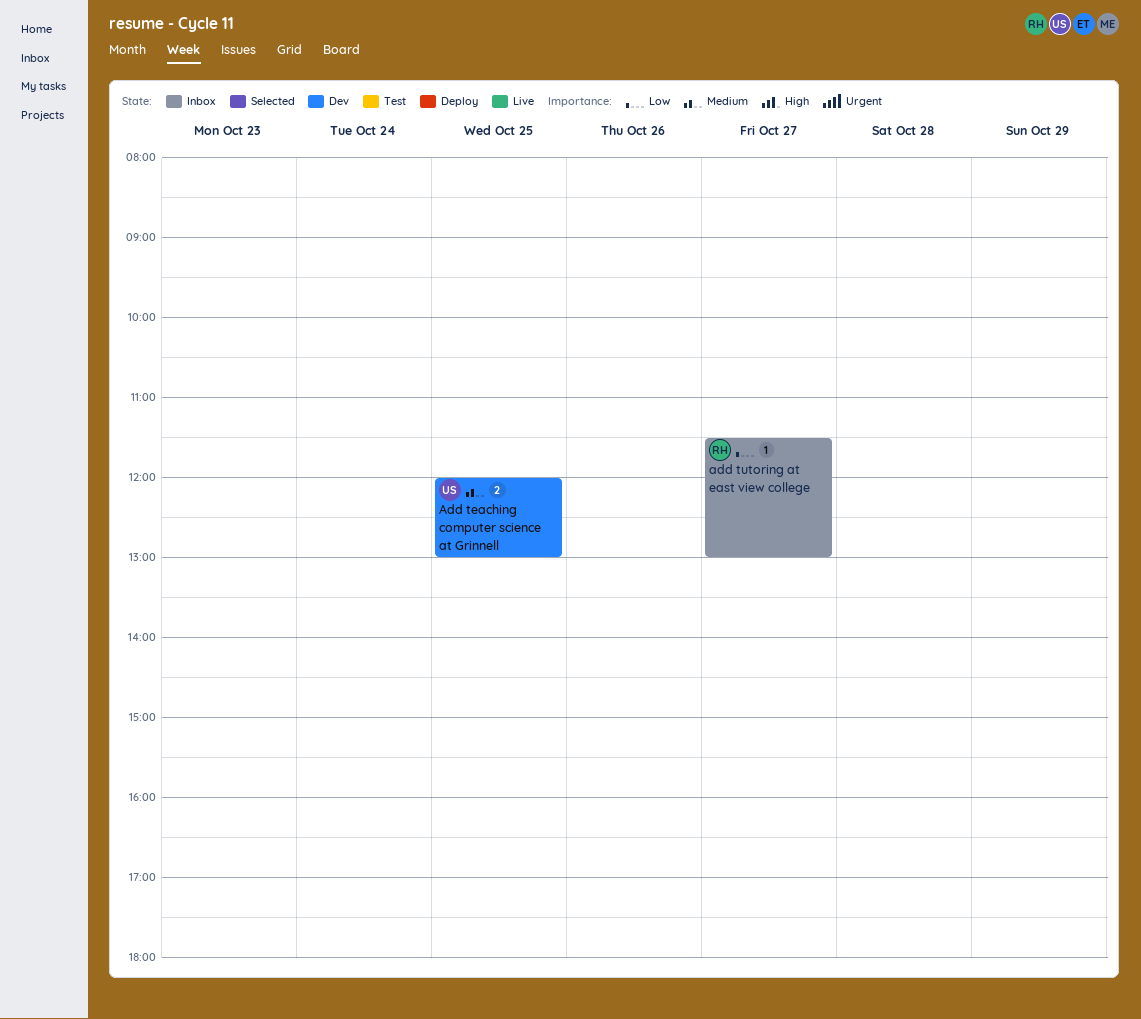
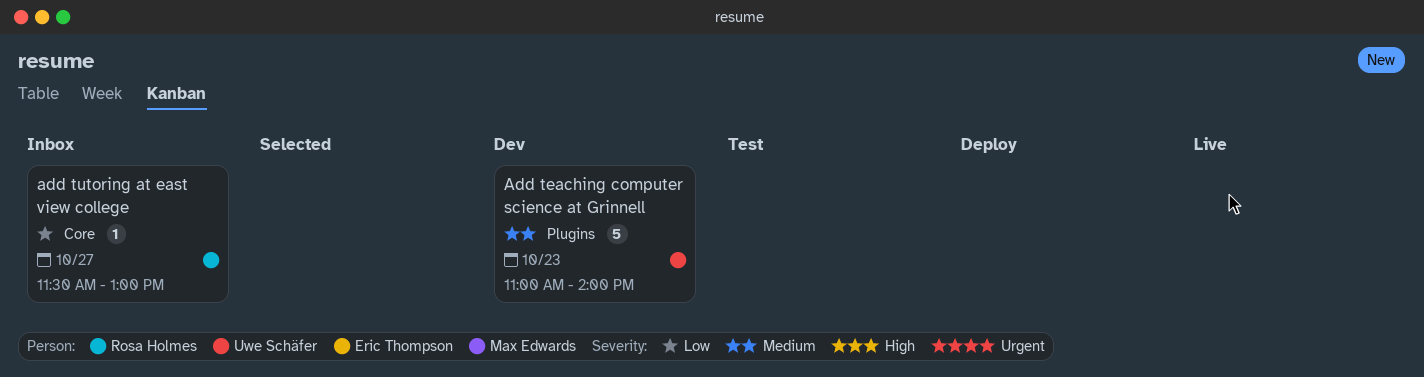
Add teaching computer science at Grinnell, estimate: 2 -> 5
Add teaching computer science at Grinnell, day: Oct 25 -> Oct 23
Add teaching computer science at Grinnell, begins: 12:00 -> 11:00
Add teaching computer science at Grinnell, ends: 13:00 -> 14:00

